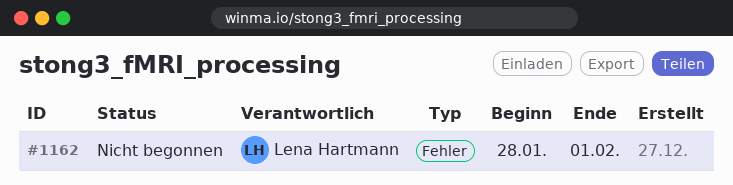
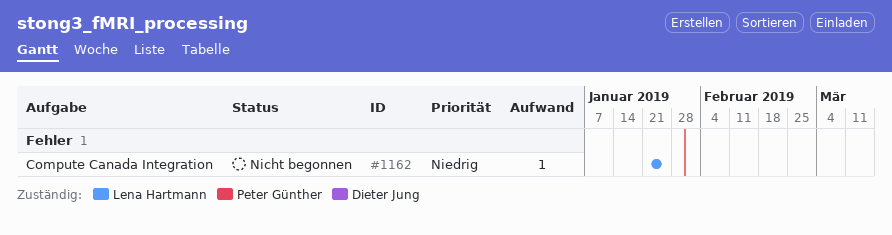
#1162, start: Jan 28 -> Jan 21
#1162, due: Feb 1 -> Jan 25

